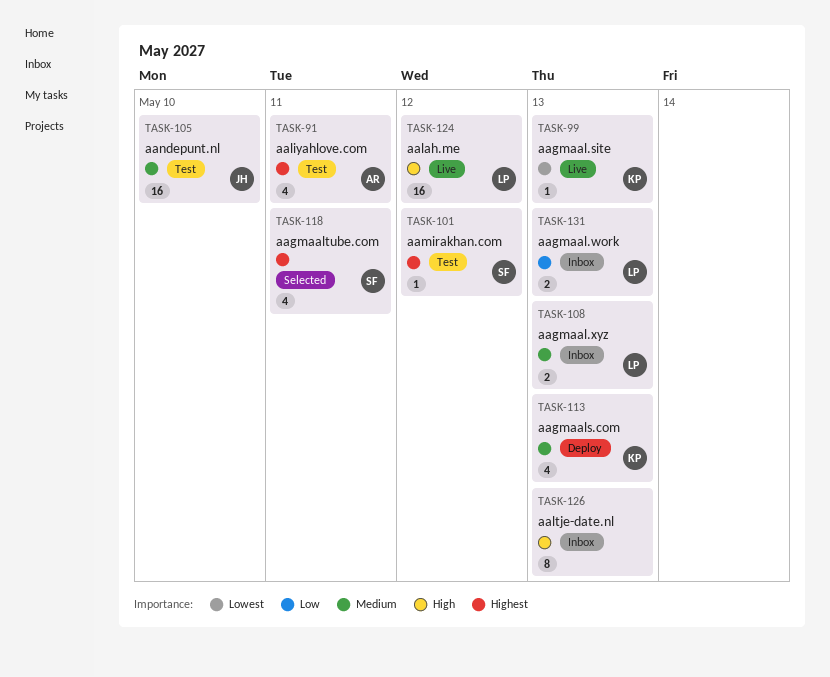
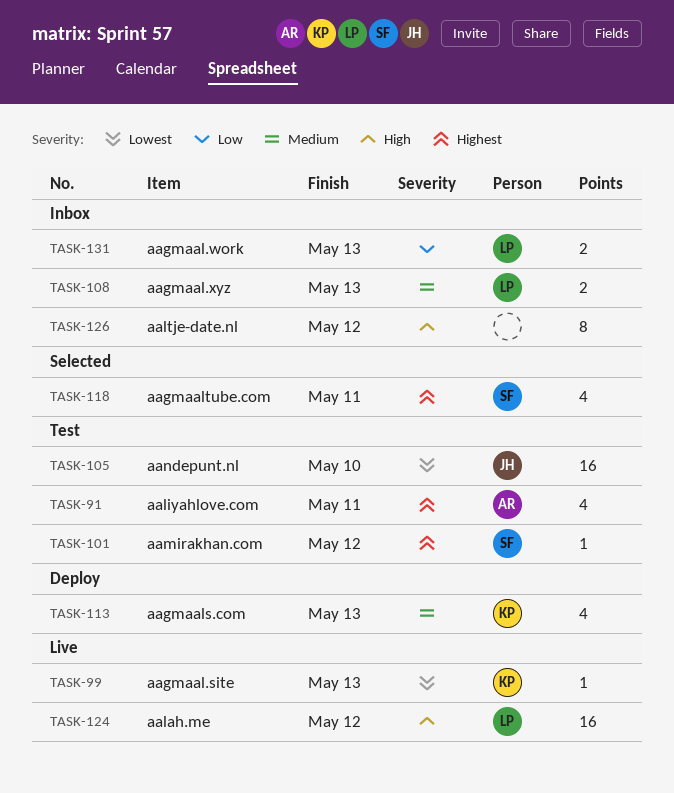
TASK-105, priority: Medium -> Lowest
TASK-126, due: May 13 -> May 12

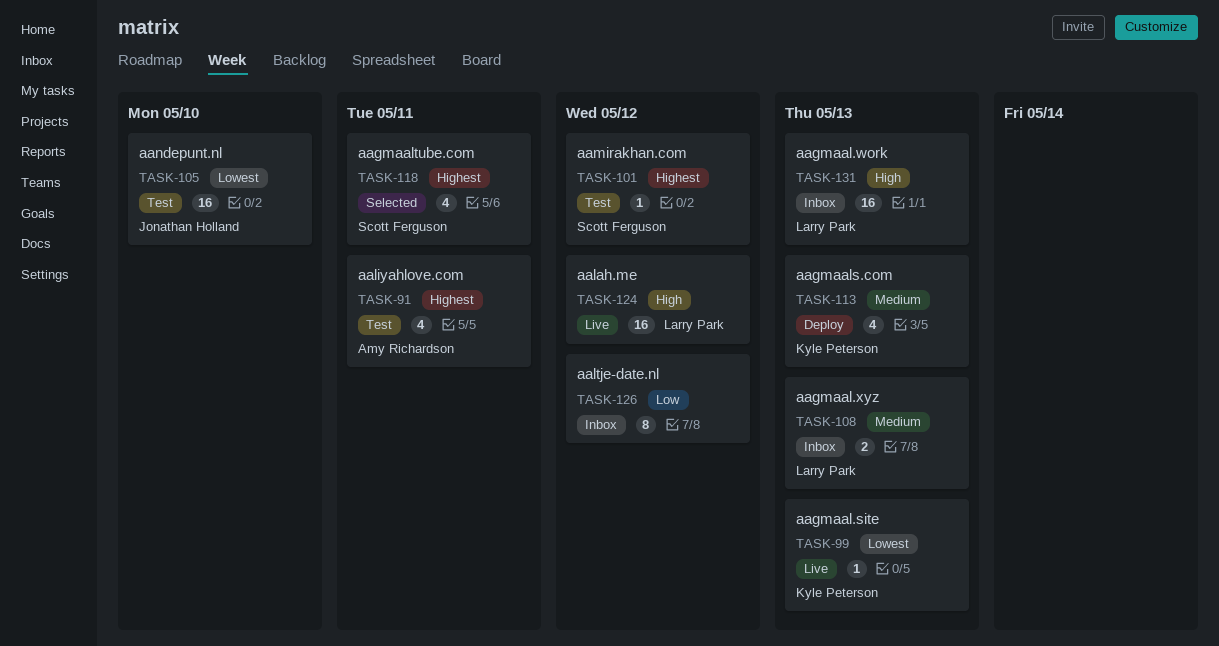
TASK-126, priority: High -> Low
TASK-131, priority: Low -> High
TASK-131, estimate: 2 -> 16

